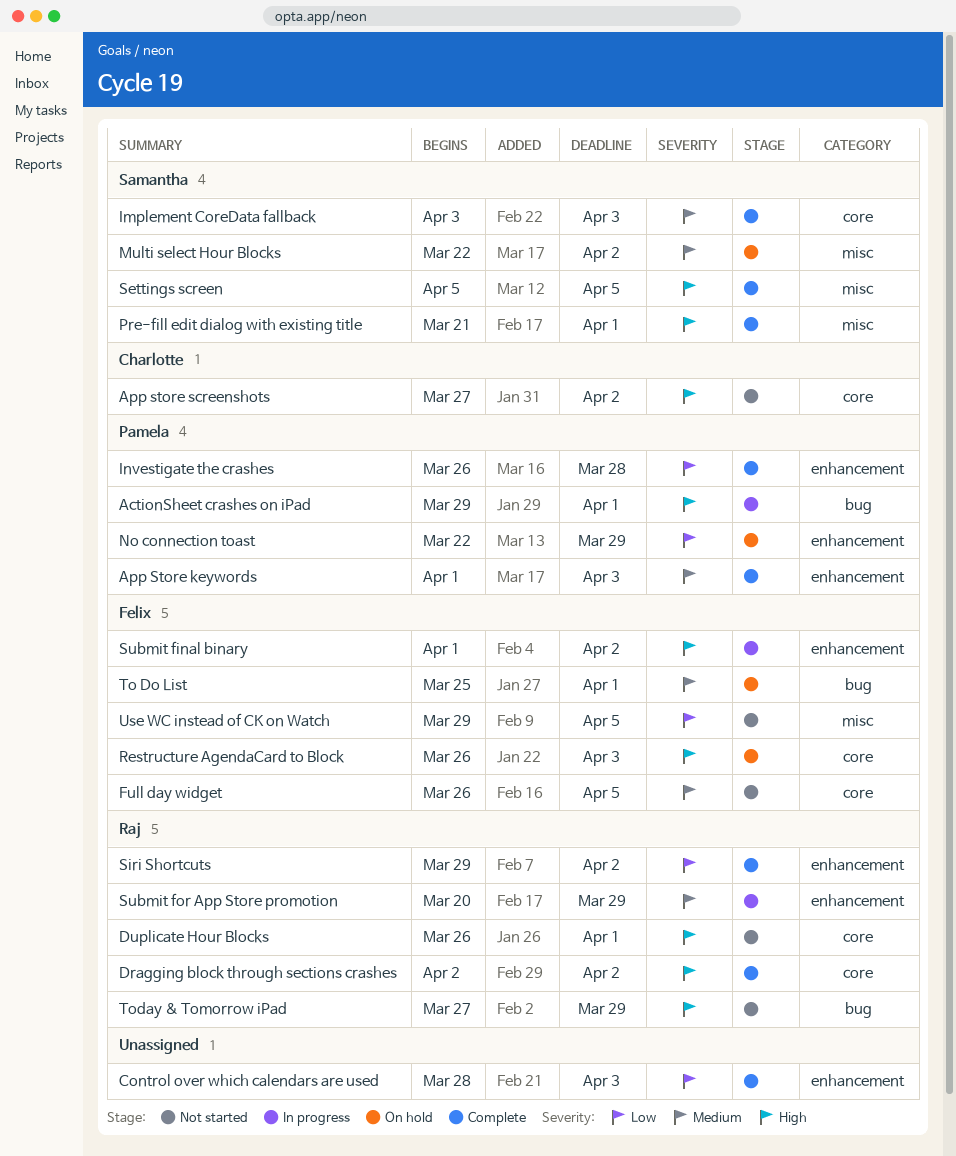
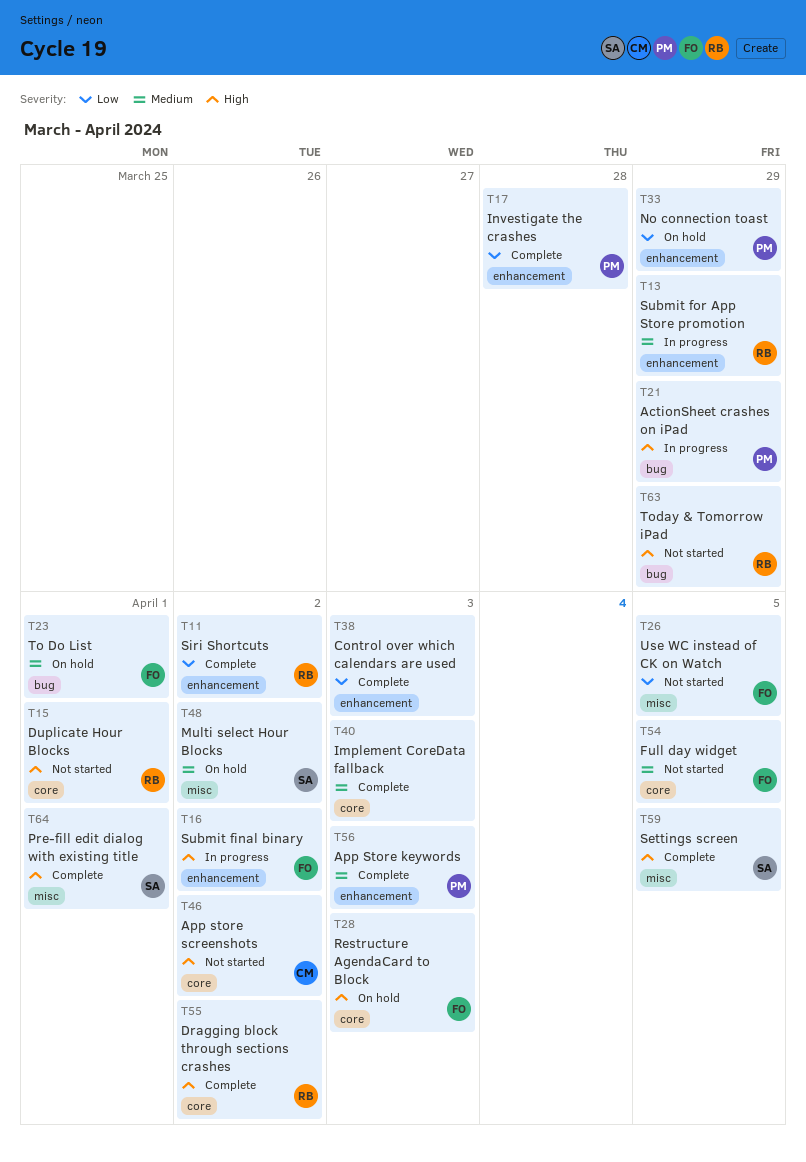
ActionSheet crashes on iPad, due: Apr 1 -> Mar 29
Implement CoreData fallback, owner: Samantha -> none

